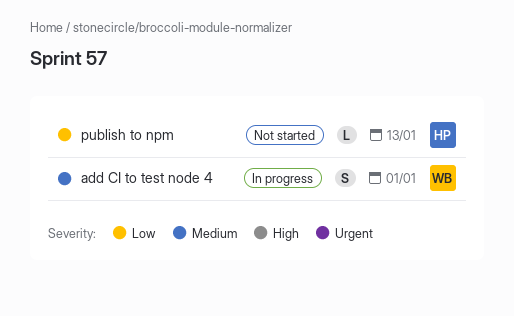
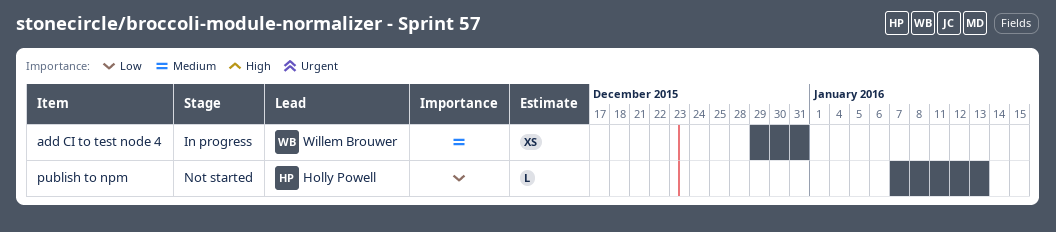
add CI to test node 4, estimate: S -> XS
add CI to test node 4, due: Jan 1 -> Dec 31

